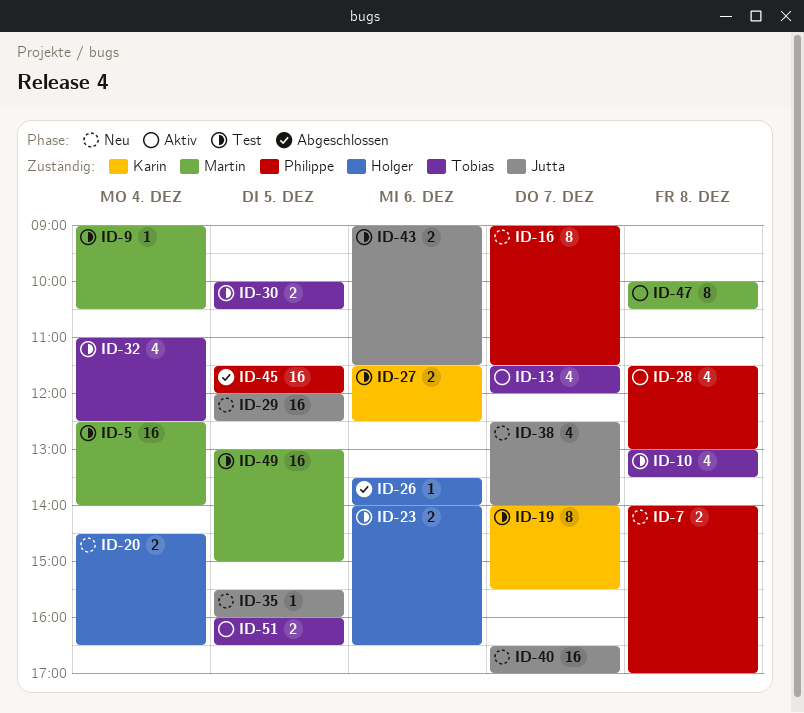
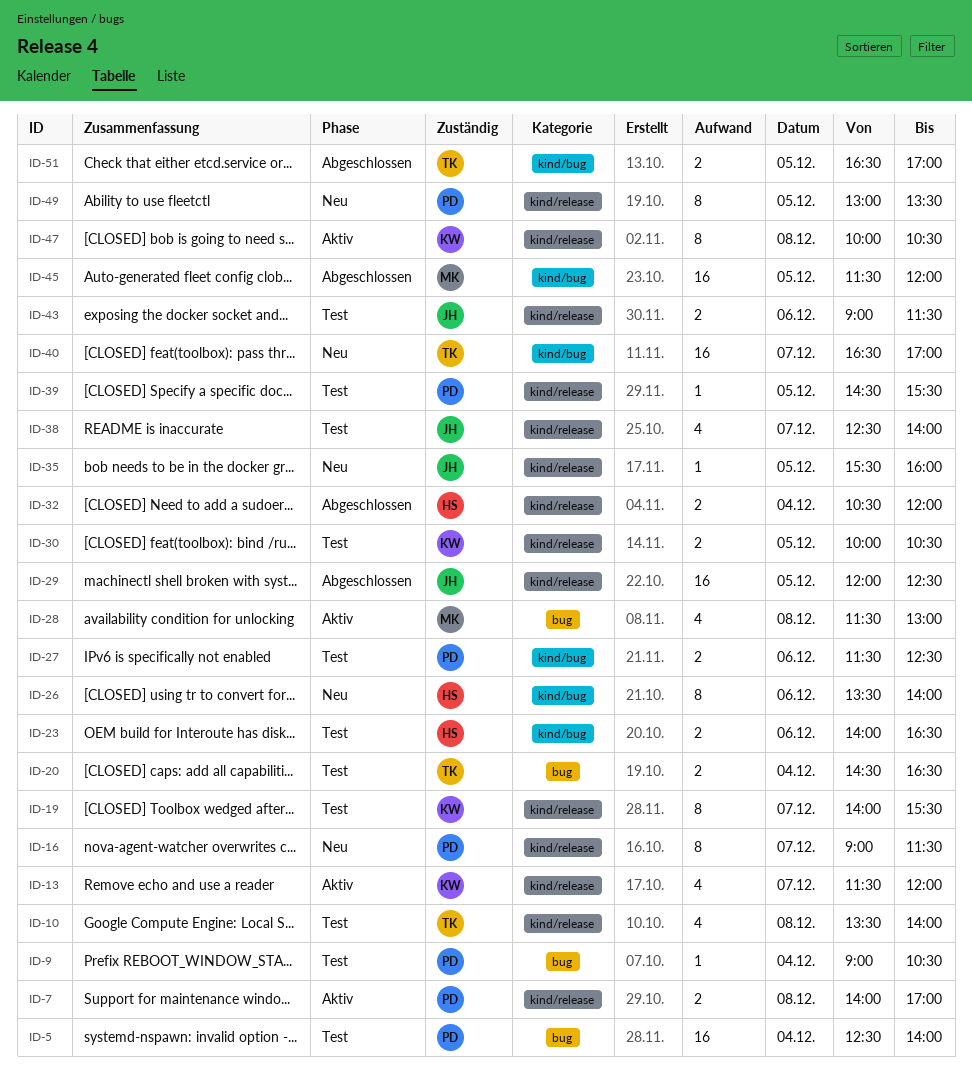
ID-5, owner: Martin -> Philippe
ID-7, status: Neu -> Aktiv
ID-9, owner: Martin -> Philippe
ID-10, begins: 13:00 -> 13:30
ID-10, ends: 13:30 -> 14:00
ID-13, owner: Tobias -> Karin
ID-20, status: Neu -> Test
ID-20, owner: Holger -> Tobias
ID-26, status: Abgeschlossen -> Neu
ID-26, estimate: 1 -> 8
ID-27, owner: Karin -> Philippe
ID-28, owner: Philippe -> Martin
ID-29, status: Neu -> Abgeschlossen
ID-30, owner: Tobias -> Karin
ID-32, status: Test -> Abgeschlossen
ID-32, owner: Tobias -> Holger
ID-32, estimate: 4 -> 2
ID-32, begins: 11:00 -> 10:30
ID-32, ends: 12:30 -> 12:00
ID-38, status: Neu -> Test
ID-39: none -> present
ID-40, owner: Jutta -> Tobias
ID-45, owner: Philippe -> Martin
ID-47, owner: Martin -> Karin
ID-49, status: Test -> Neu
ID-49, owner: Martin -> Philippe
ID-49, estimate: 16 -> 8
ID-49, ends: 15:00 -> 13:30
ID-51, status: Aktiv -> Abgeschlossen
ID-51, begins: 16:00 -> 16:30
ID-51, ends: 16:30 -> 17:00

